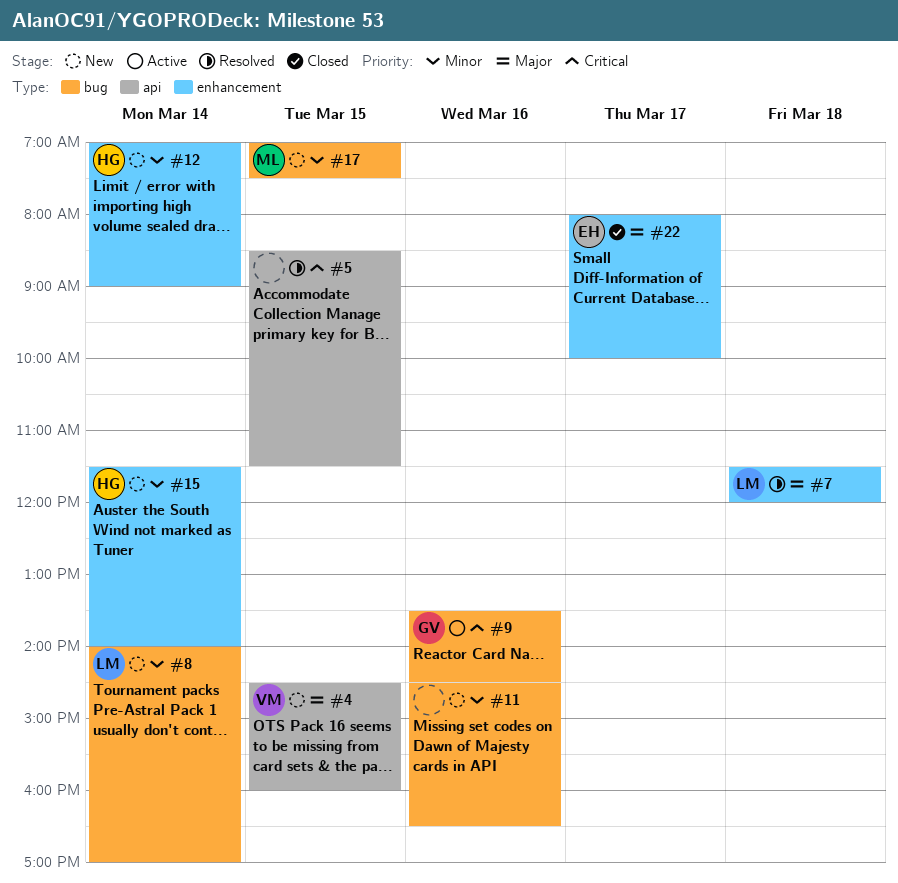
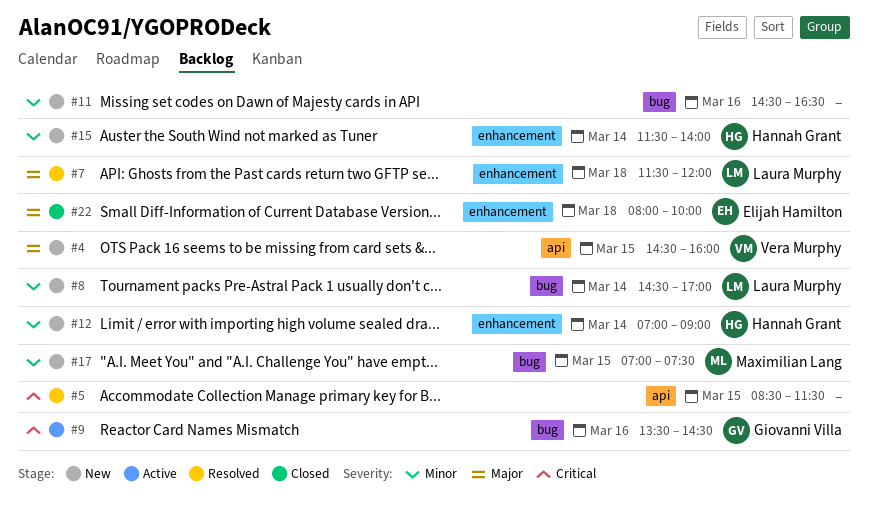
#8, begins: 14:00 -> 14:30
#22, day: Mar 17 -> Mar 18

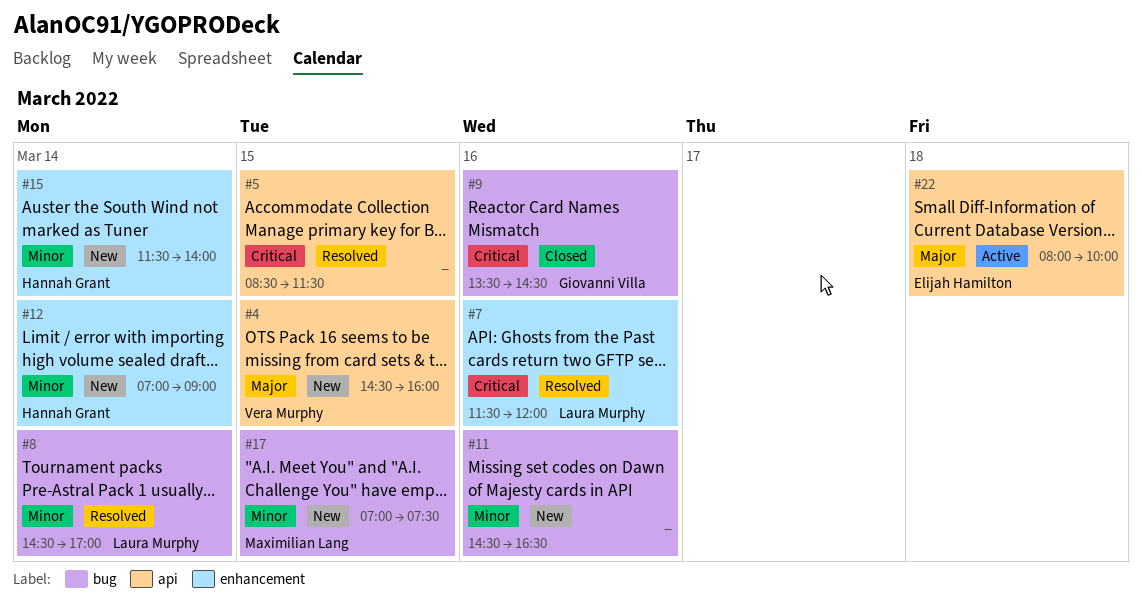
#7, priority: Major -> Critical
#7, day: Mar 18 -> Mar 16
#8, status: New -> Resolved
#9, status: Active -> Closed
#22, status: Closed -> Active
#22, label: enhancement -> api

